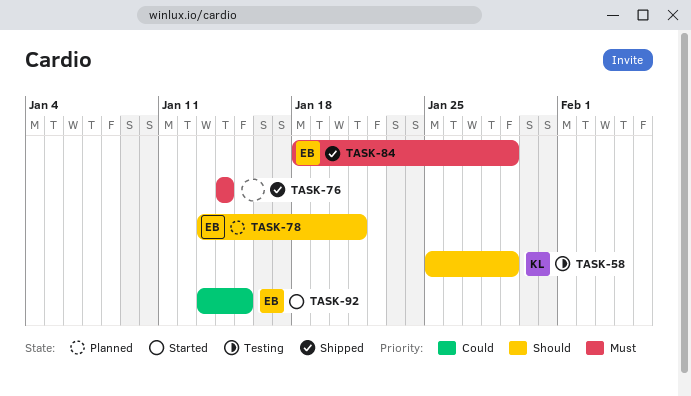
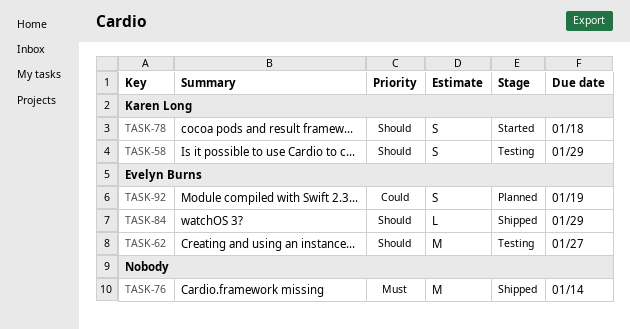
TASK-62: none -> present
TASK-78, status: Planned -> Started
TASK-78, owner: Evelyn Burns -> Karen Long
TASK-78, due: Jan 21 -> Jan 18
TASK-84, priority: Must -> Should
TASK-92, status: Started -> Planned
TASK-92, due: Jan 15 -> Jan 19

